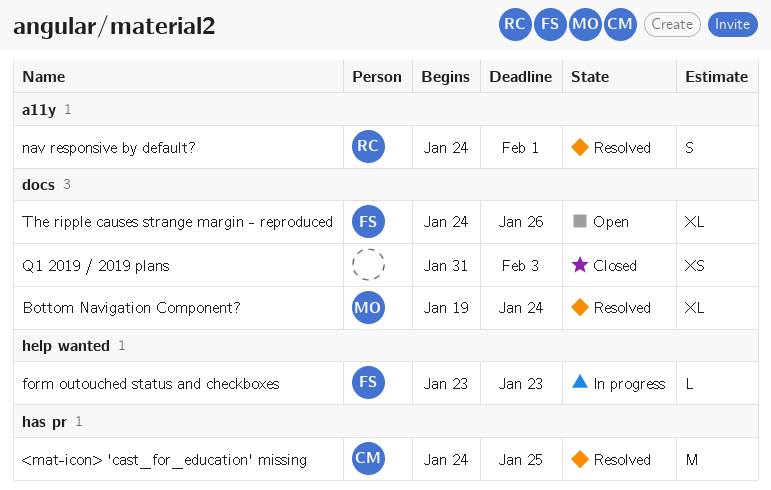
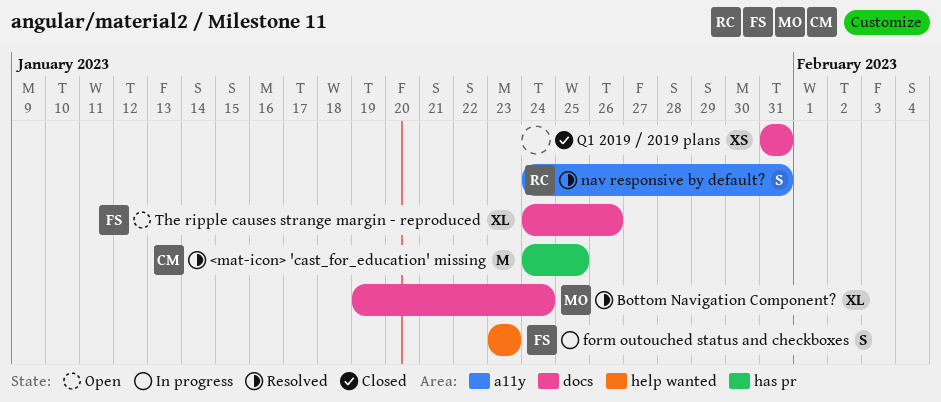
form outouched status and checkboxes, estimate: L -> S
nav responsive by default?, due: Feb 1 -> Jan 31
Q1 2019 / 2019 plans, due: Feb 3 -> Jan 31

